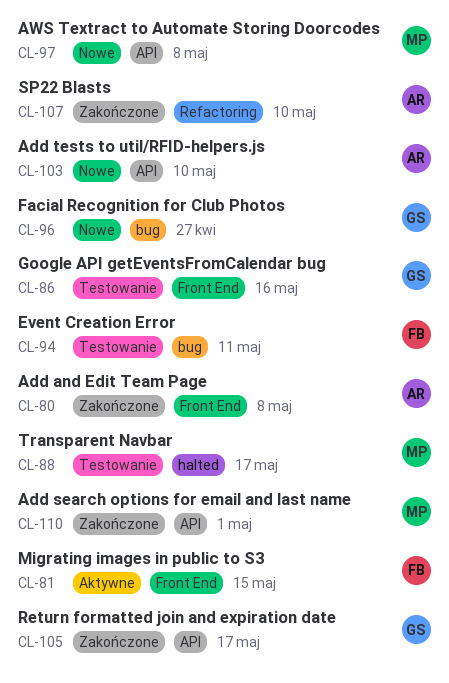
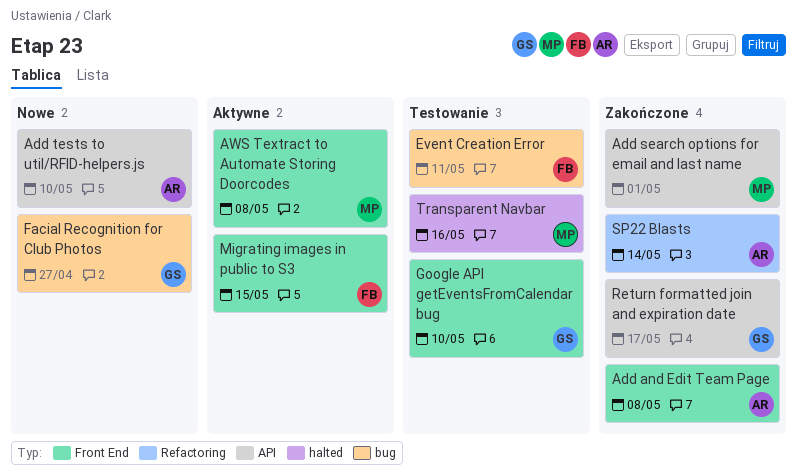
AWS Textract to Automate Storing Doorcodes, status: Nowe -> Aktywne
AWS Textract to Automate Storing Doorcodes, label: API -> Front End
Google API getEventsFromCalendar bug, due: May 16 -> May 10
SP22 Blasts, due: May 10 -> May 14
Transparent Navbar, due: May 17 -> May 16

